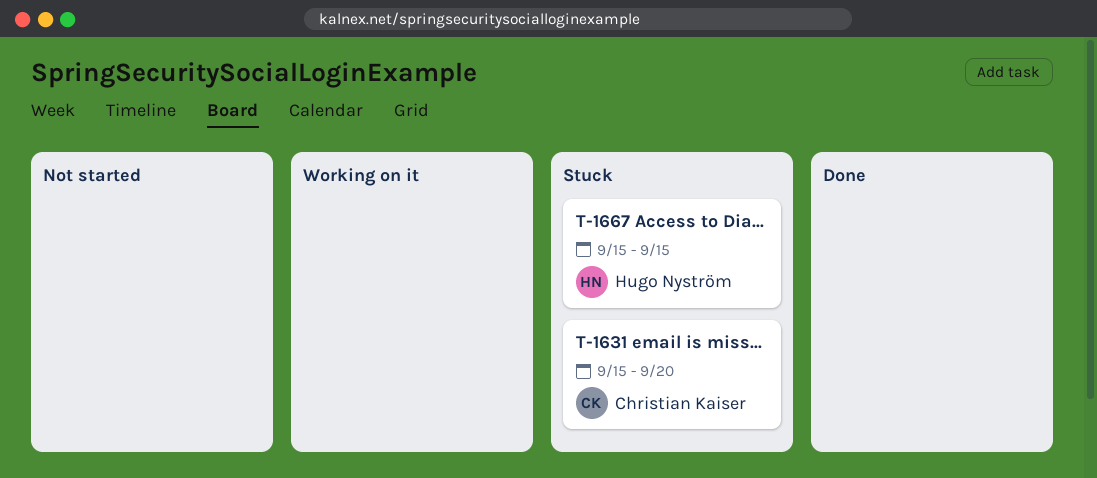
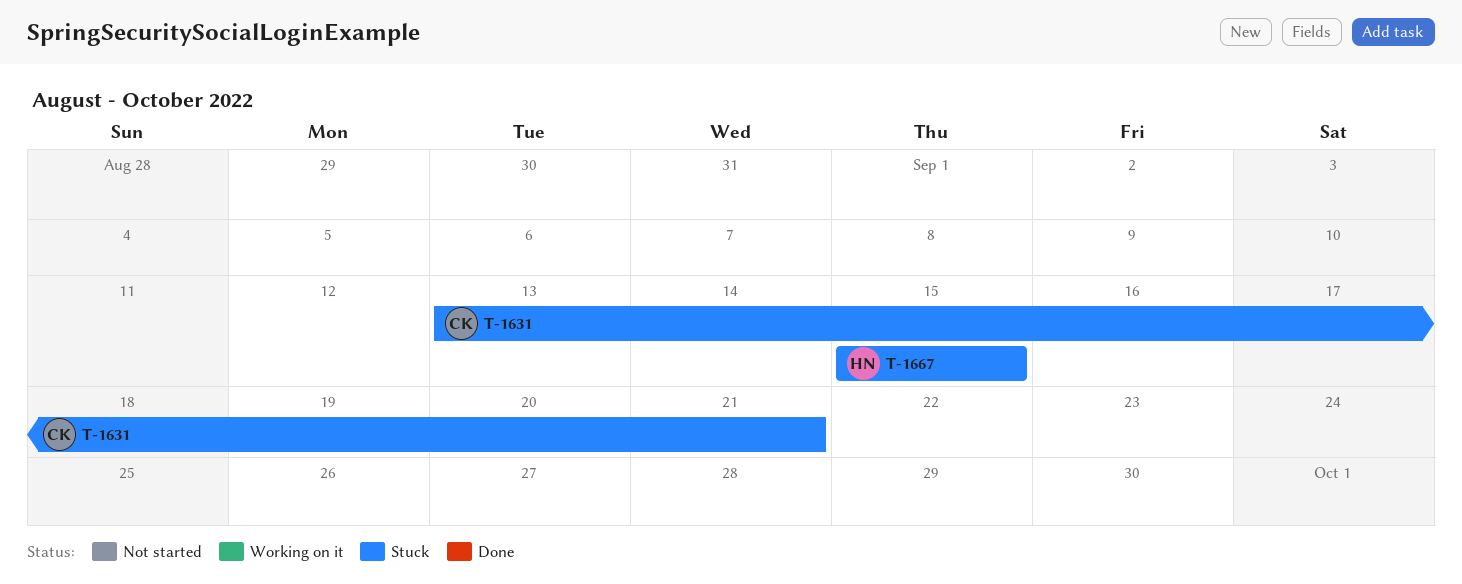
T-1631, start: Sep 15 -> Sep 13
T-1631, due: Sep 20 -> Sep 21

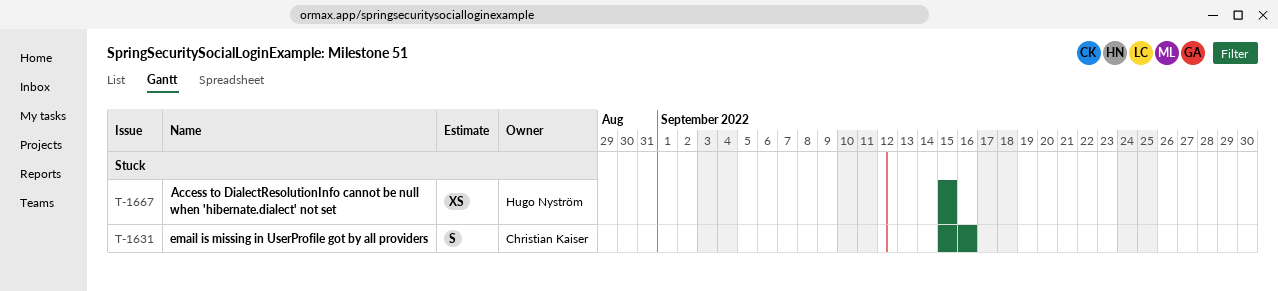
T-1631, start: Sep 13 -> Sep 15
T-1631, due: Sep 21 -> Sep 16

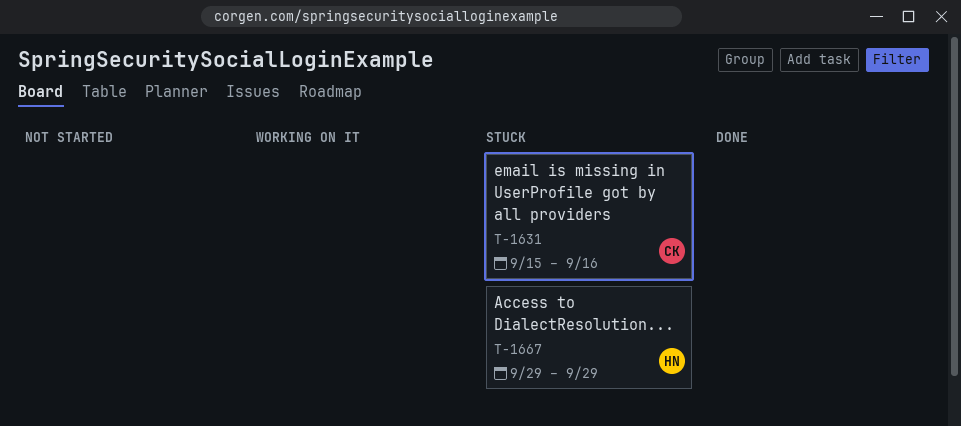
T-1667, start: Sep 15 -> Sep 29
T-1667, due: Sep 15 -> Sep 29

